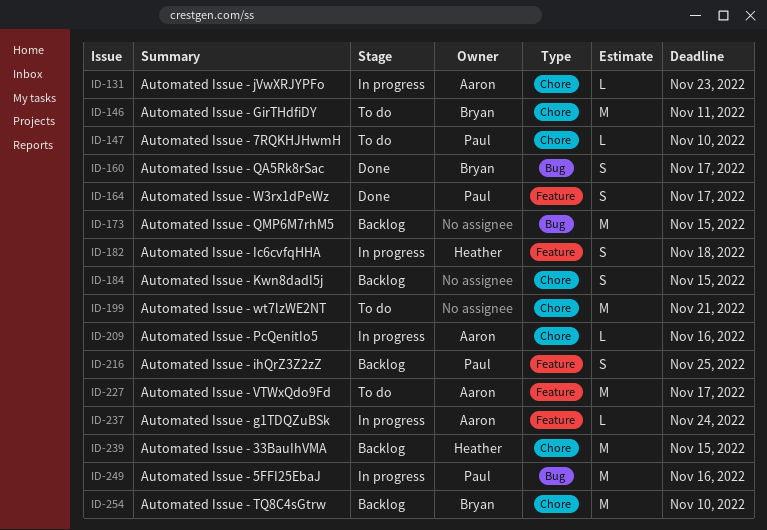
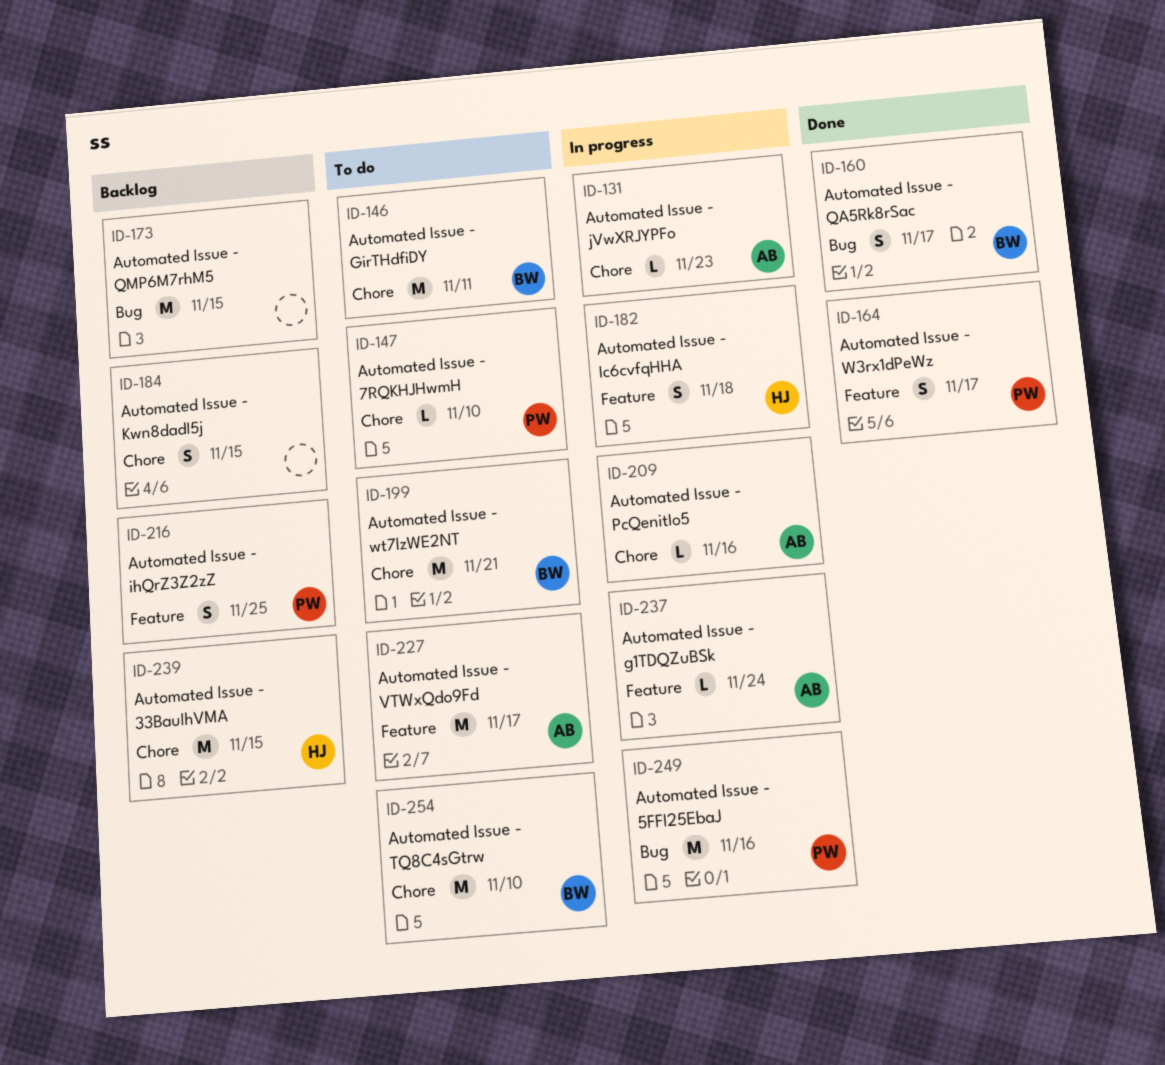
ID-199, owner: none -> Bryan
ID-254, status: Backlog -> To do

